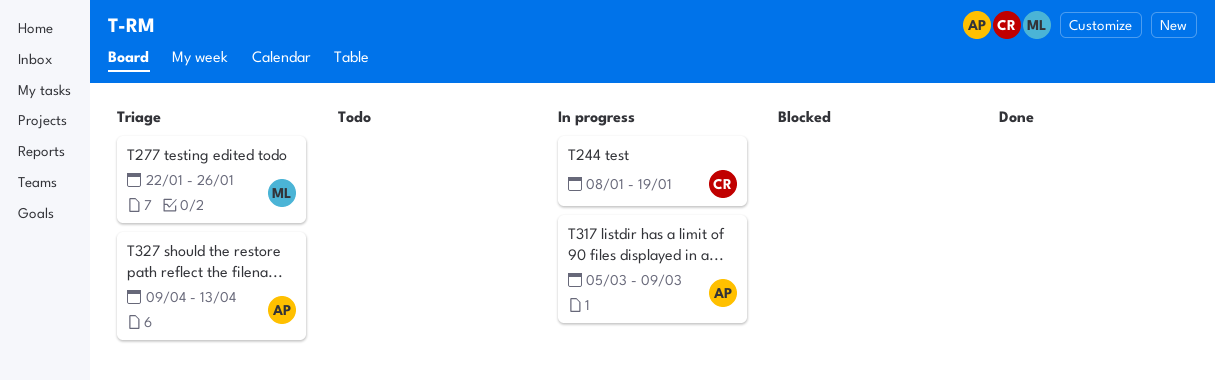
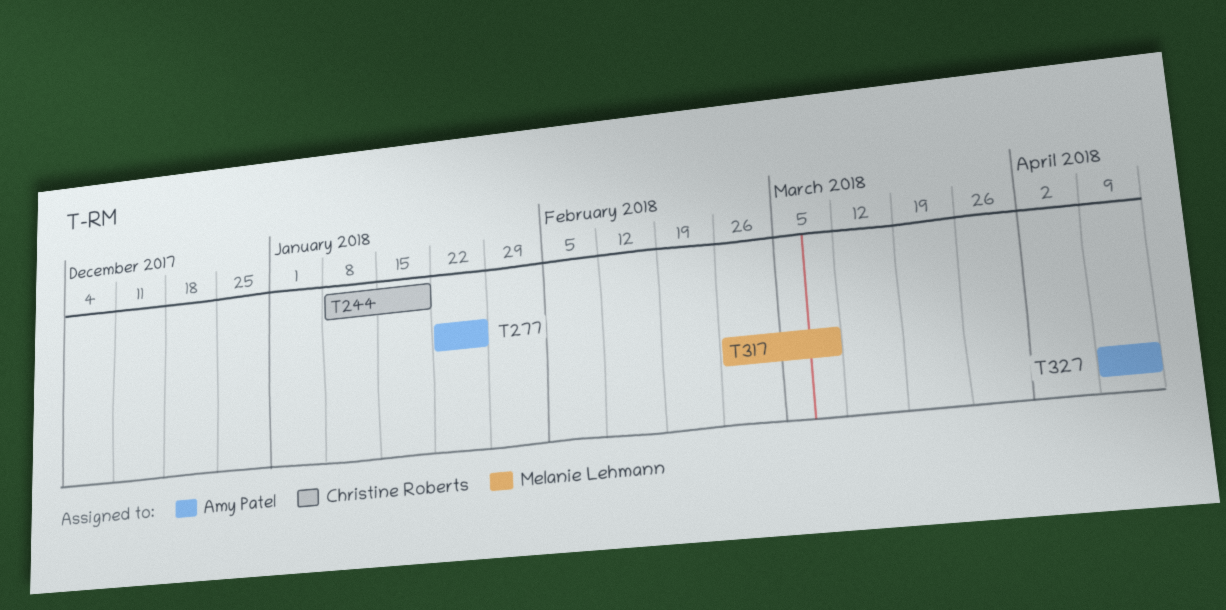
T277, owner: Melanie Lehmann -> Amy Patel
T317, owner: Amy Patel -> Melanie Lehmann
T317, start: Mar 5 -> Feb 26

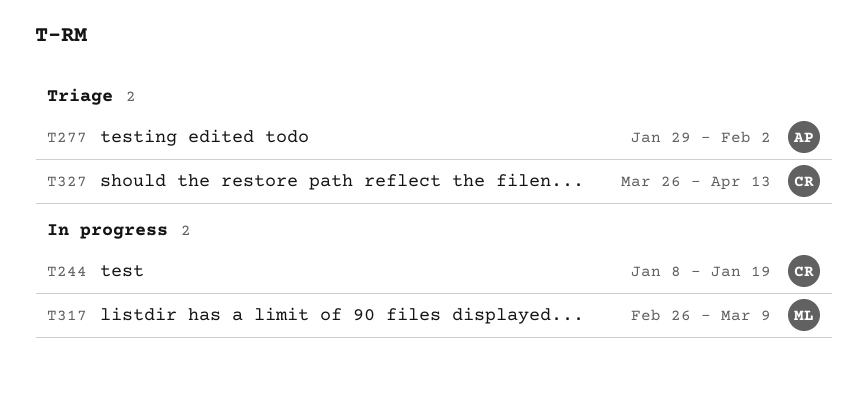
T277, start: Jan 22 -> Jan 29
T277, due: Jan 26 -> Feb 2
T327, owner: Amy Patel -> Christine Roberts
T327, start: Apr 9 -> Mar 26

